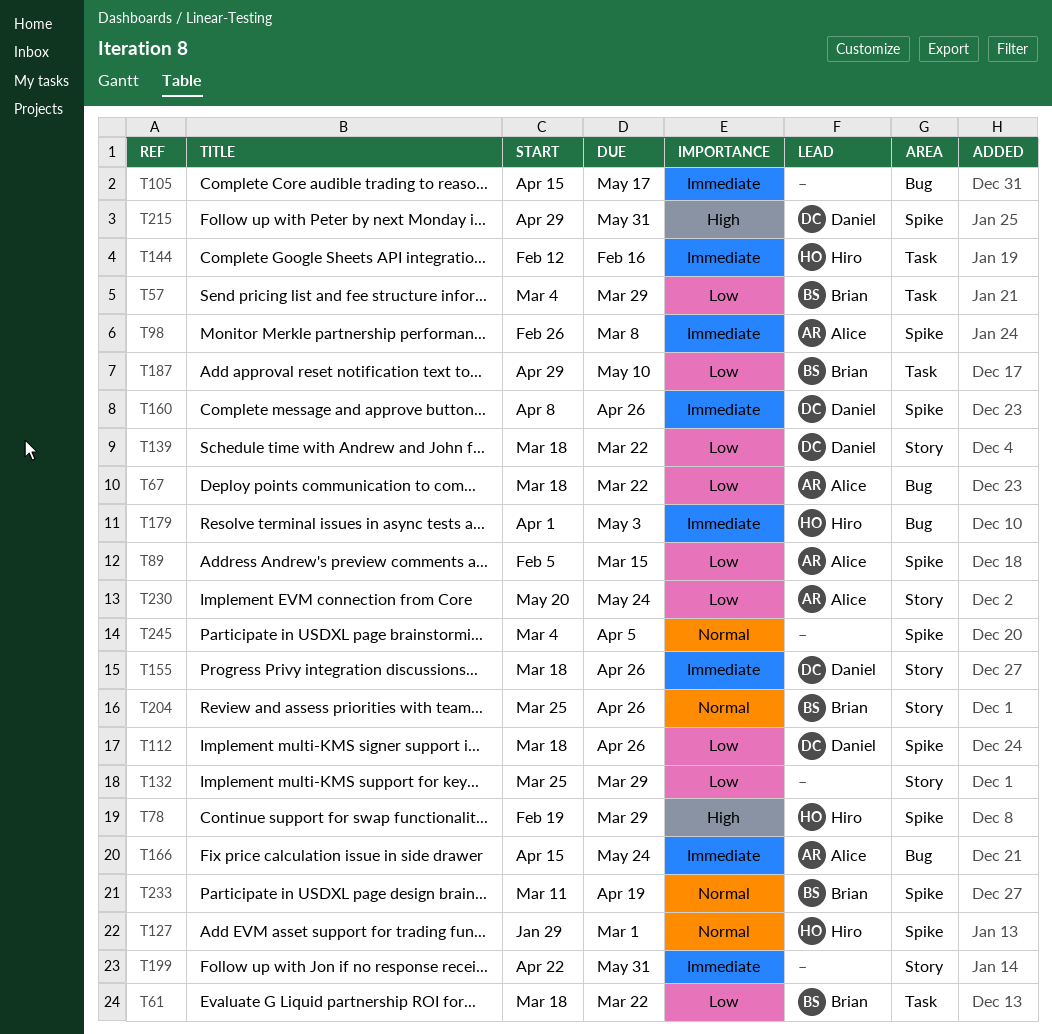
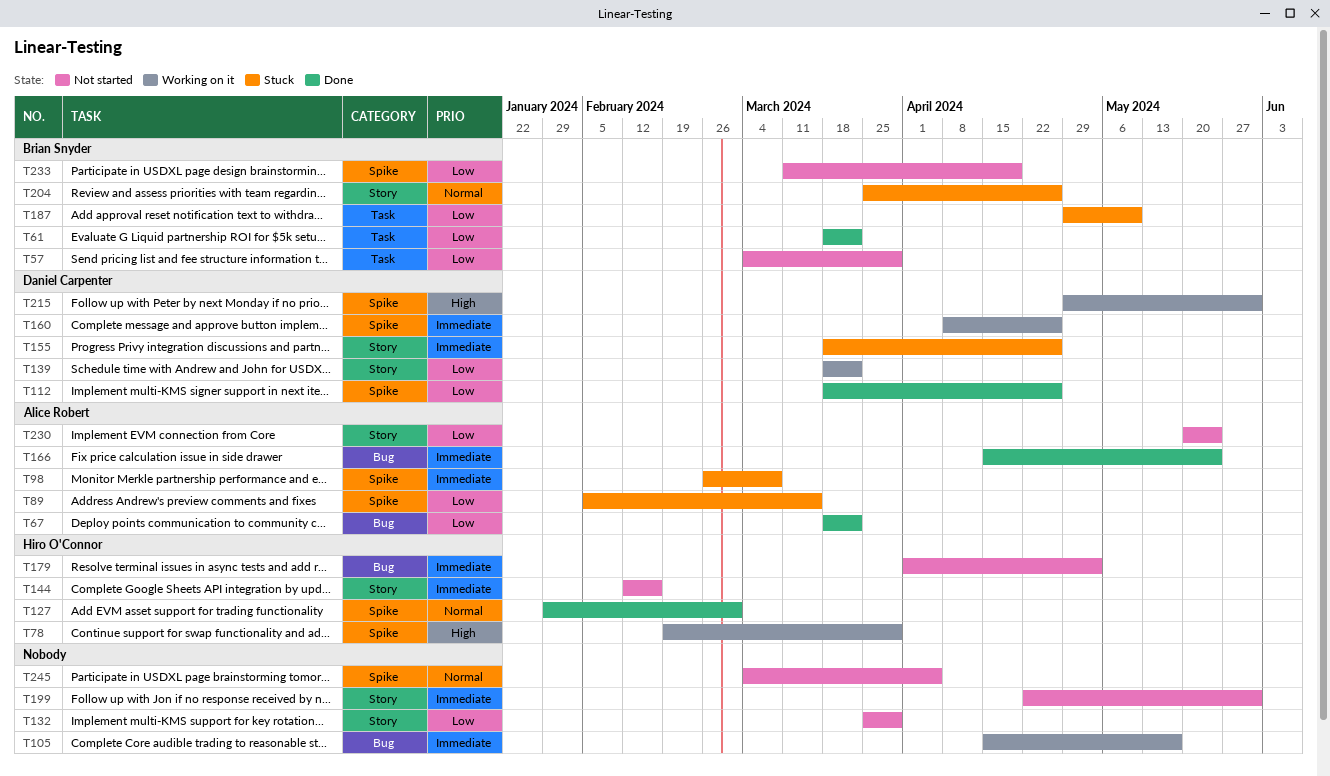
T144, label: Task -> Story
T233, priority: Normal -> Low

